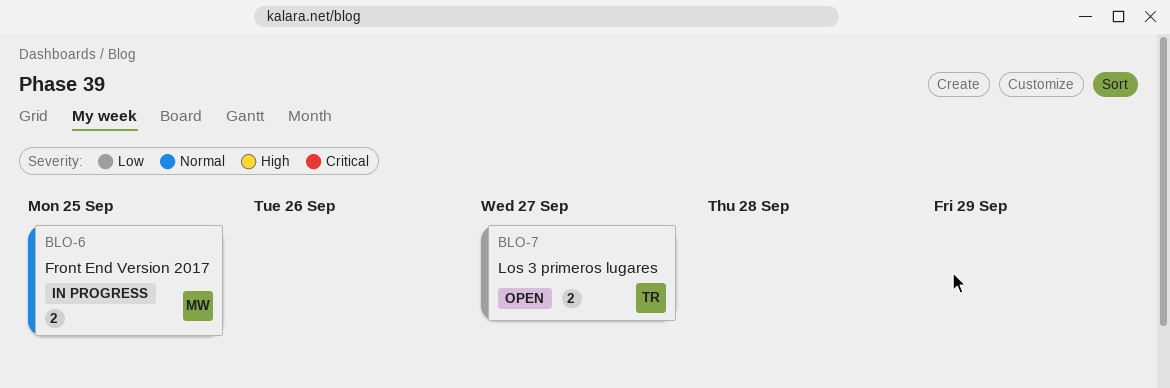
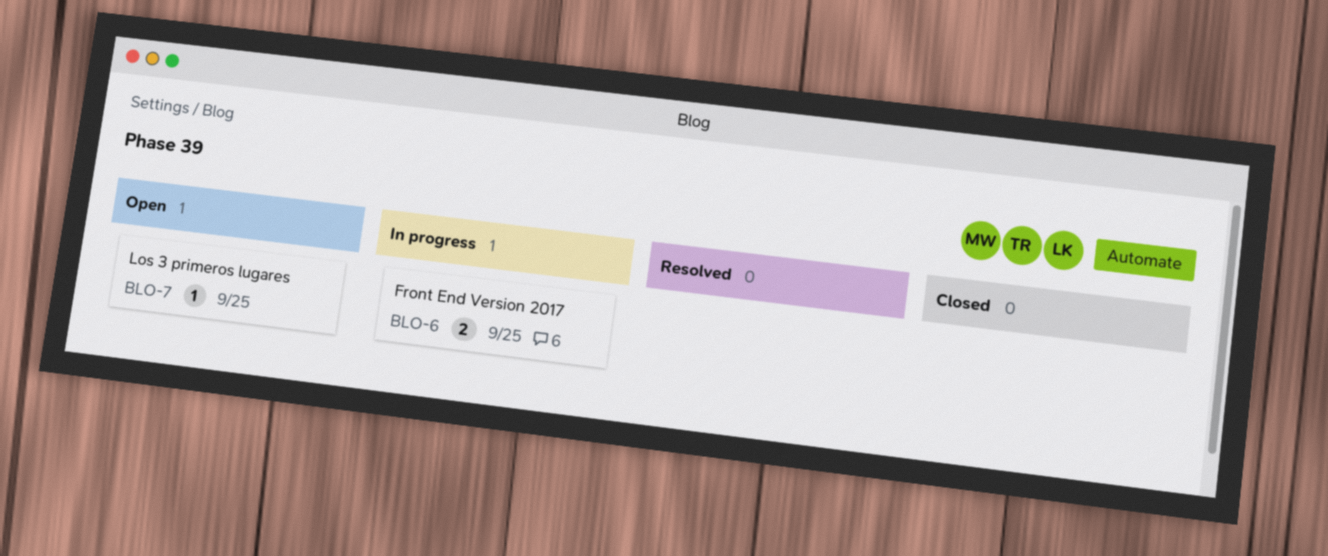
BLO-7, estimate: 2 -> 1
BLO-7, due: Sep 27 -> Sep 25

